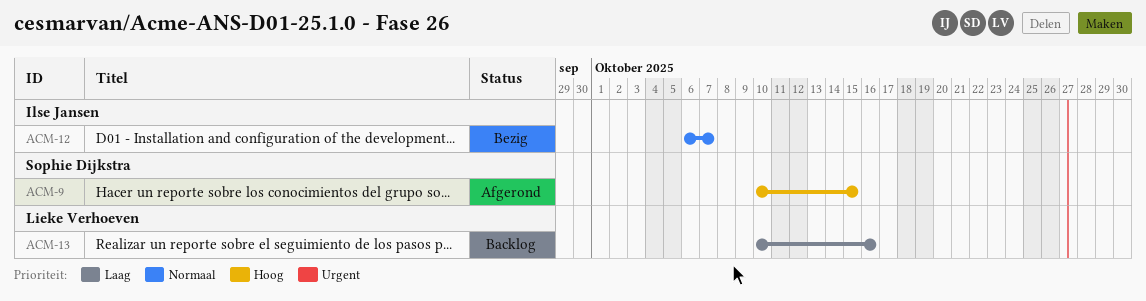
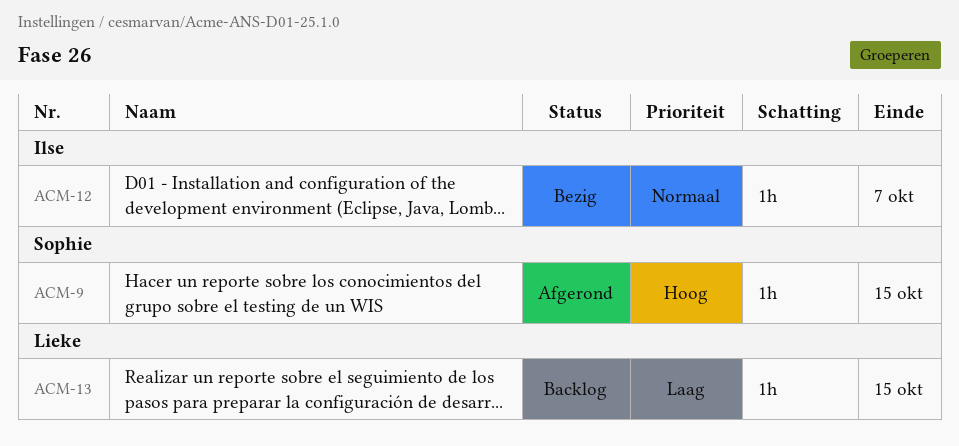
ACM-13, due: Oct 16 -> Oct 15

